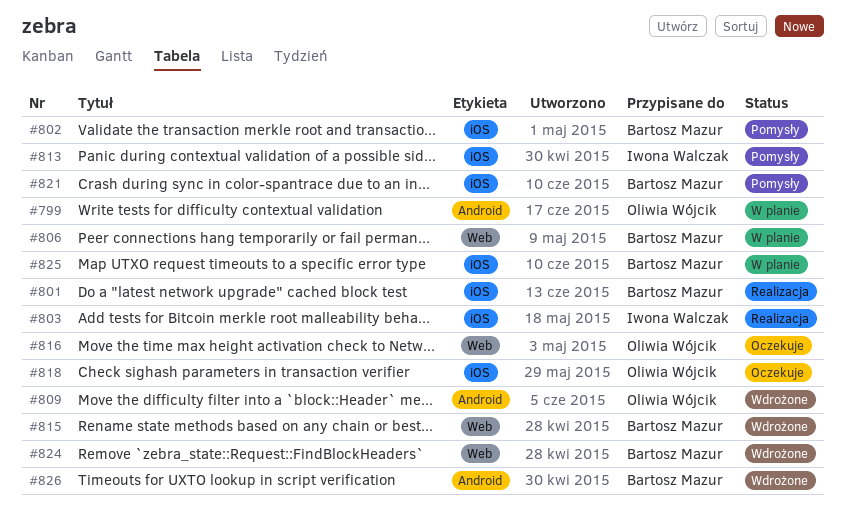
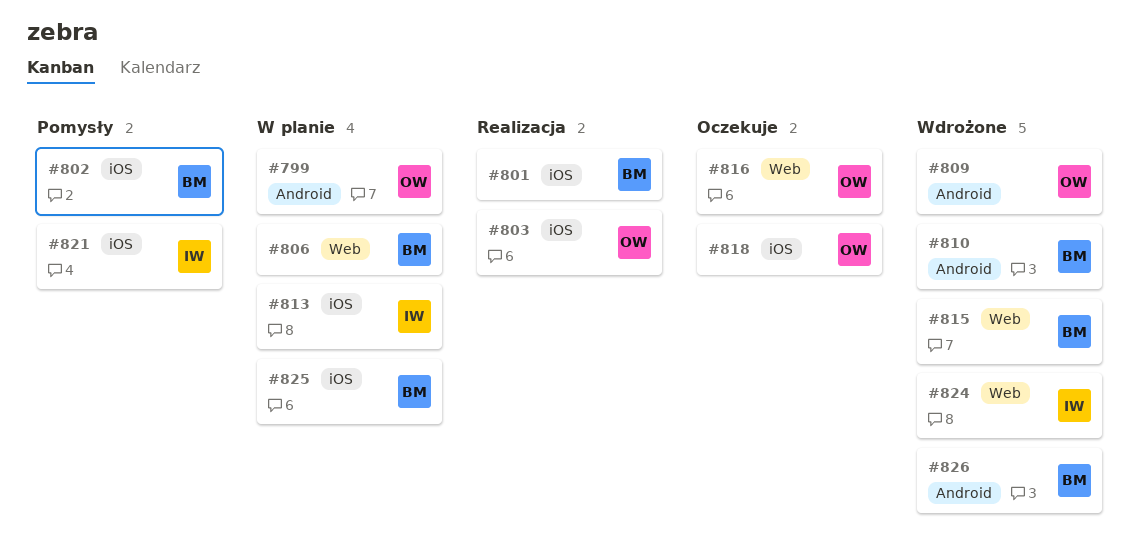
#803, owner: Iwona Walczak -> Oliwia Wójcik
#810: none -> present
#813, status: Pomysły -> W planie
#821, owner: Bartosz Mazur -> Iwona Walczak
#824, owner: Bartosz Mazur -> Iwona Walczak

